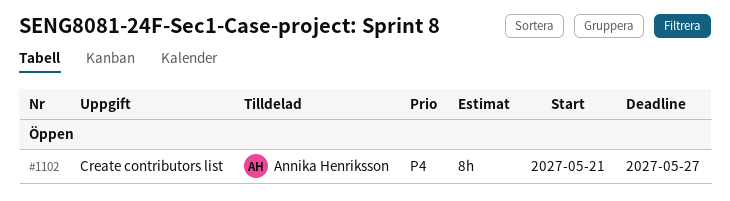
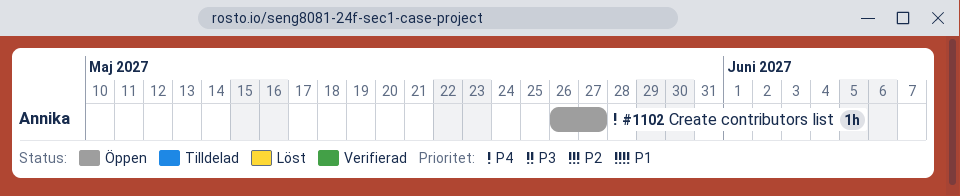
#1102, estimate: 8h -> 1h
#1102, start: May 21 -> May 26

